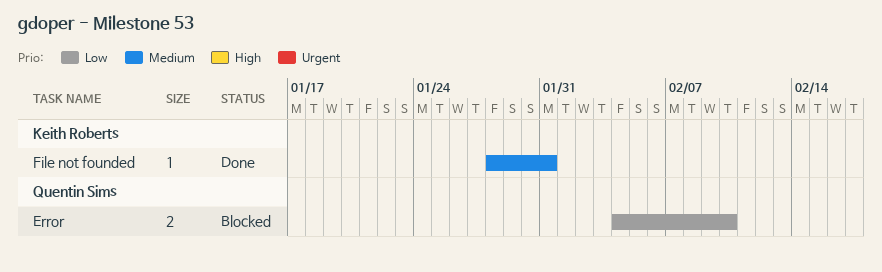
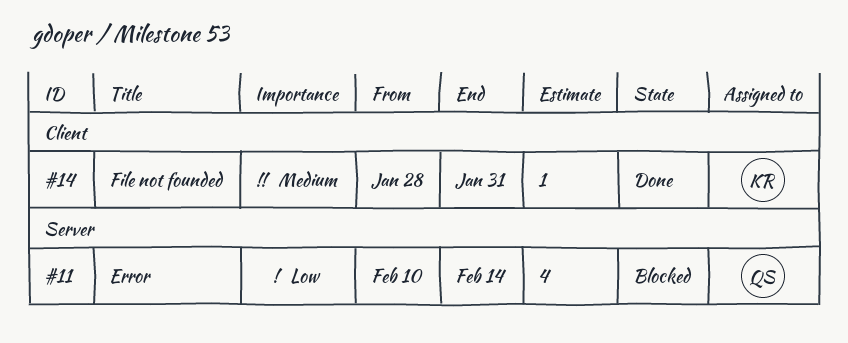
Error, estimate: 2 -> 4
Error, start: Feb 4 -> Feb 10
Error, due: Feb 10 -> Feb 14

